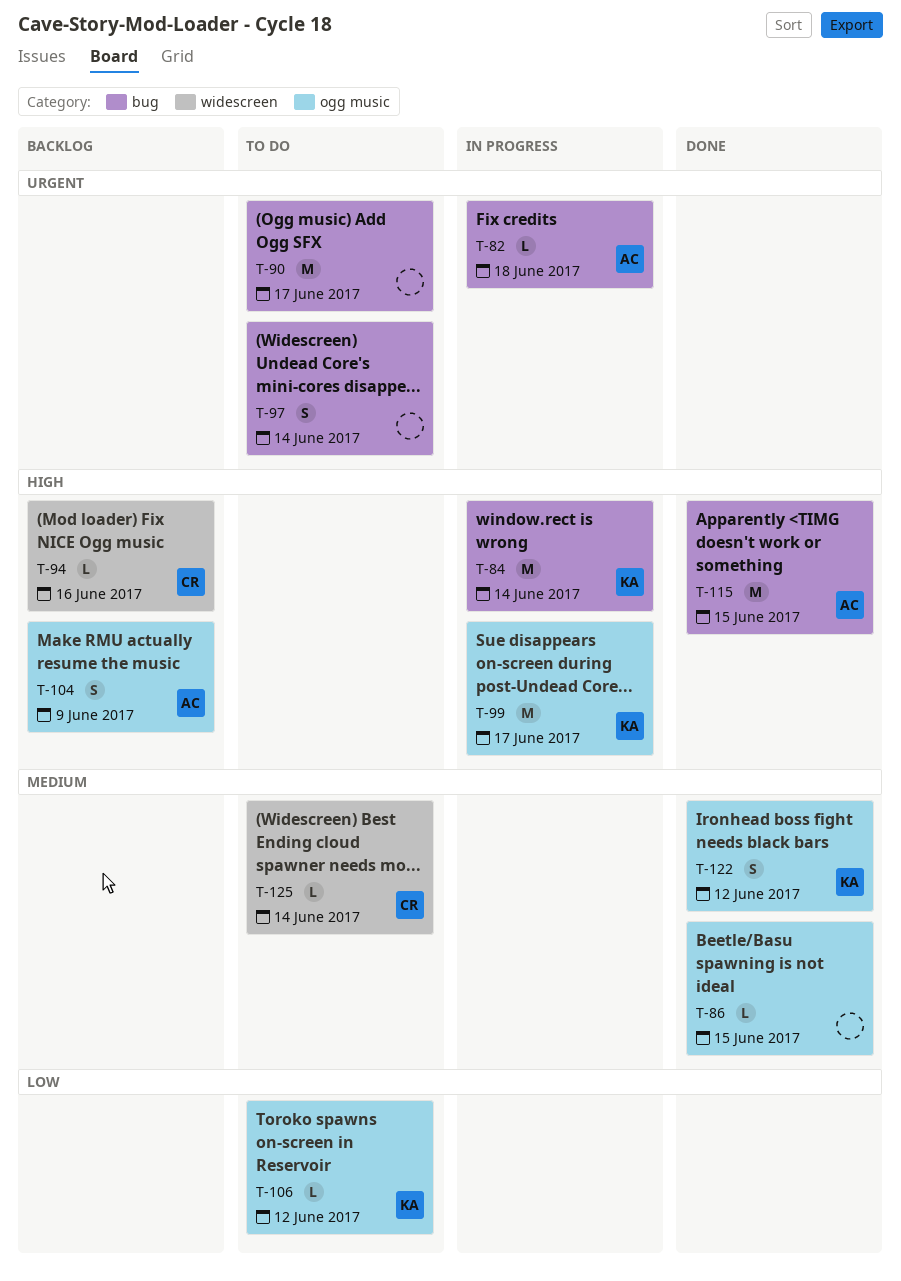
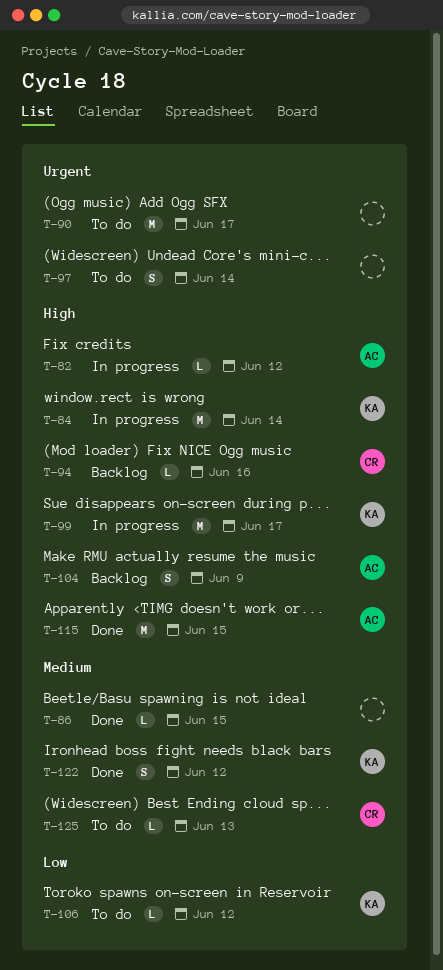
T-82, priority: Urgent -> High
T-82, due: Jun 18 -> Jun 12
T-125, due: Jun 14 -> Jun 13

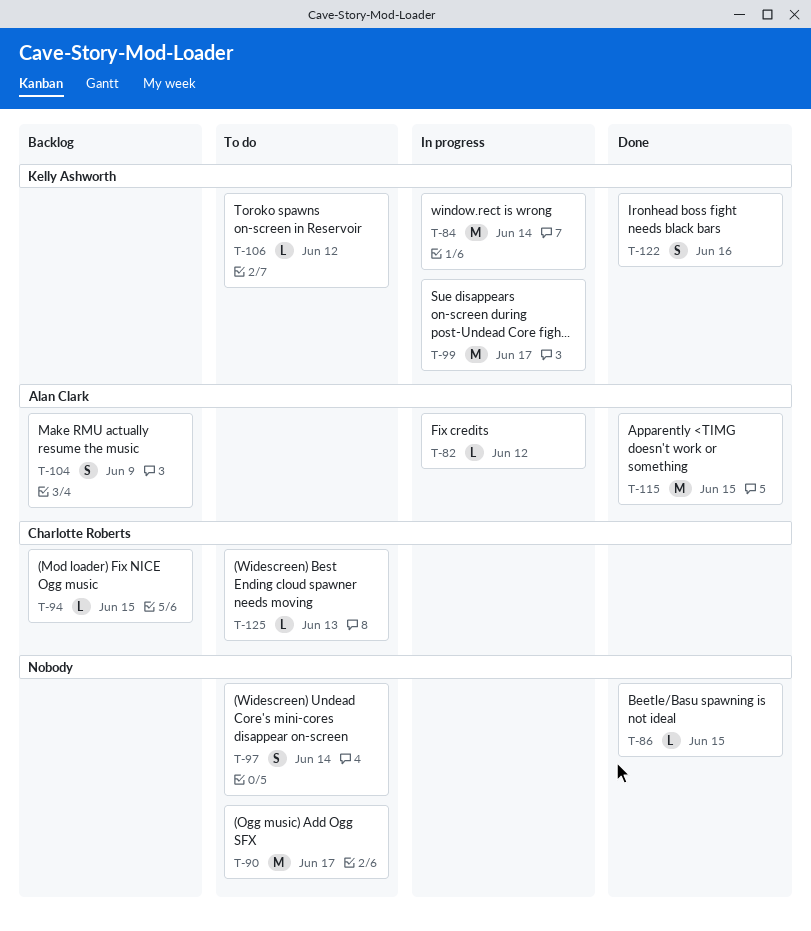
T-94, due: Jun 16 -> Jun 15
T-122, due: Jun 12 -> Jun 16

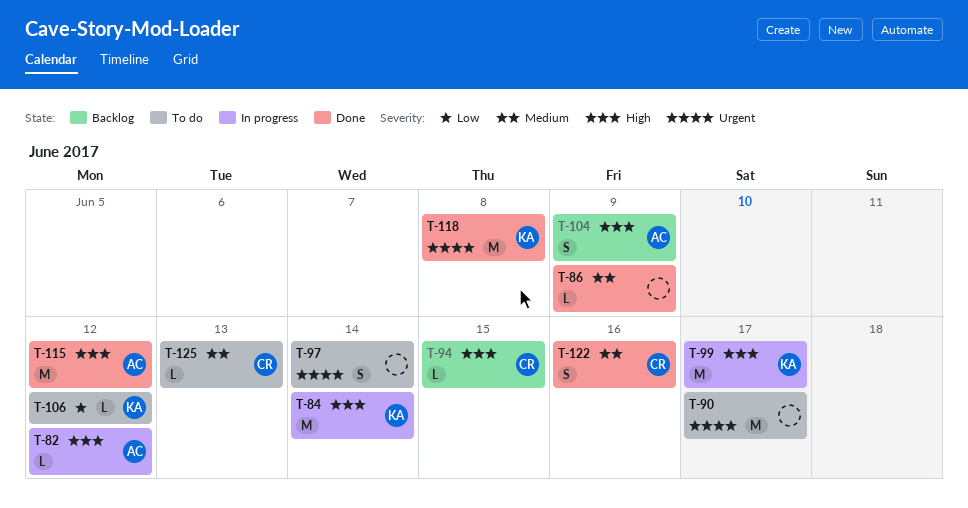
T-86, due: Jun 15 -> Jun 9
T-115, due: Jun 15 -> Jun 12
T-118: none -> present
T-122, owner: Kelly Ashworth -> Charlotte Roberts

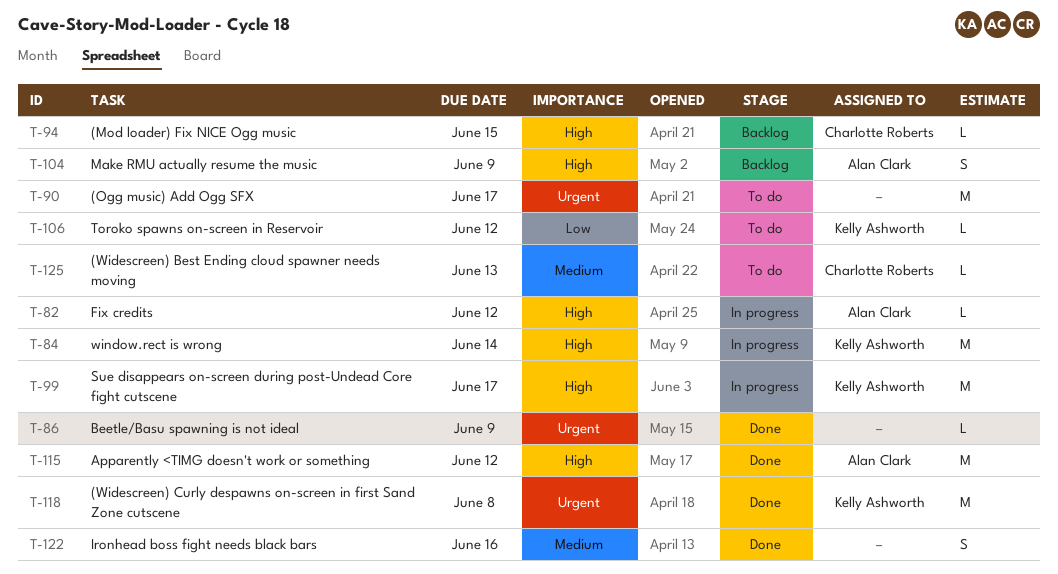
T-86, priority: Medium -> Urgent
T-97: present -> none
T-122, owner: Charlotte Roberts -> none

